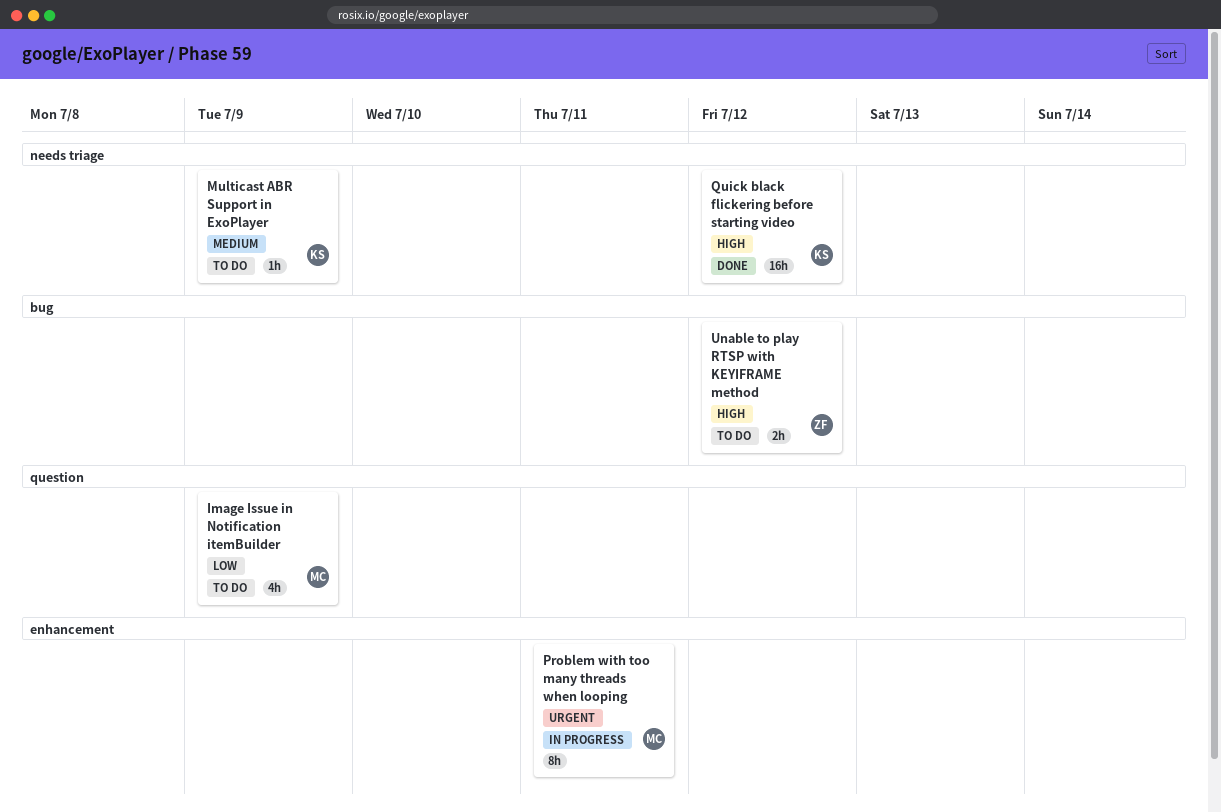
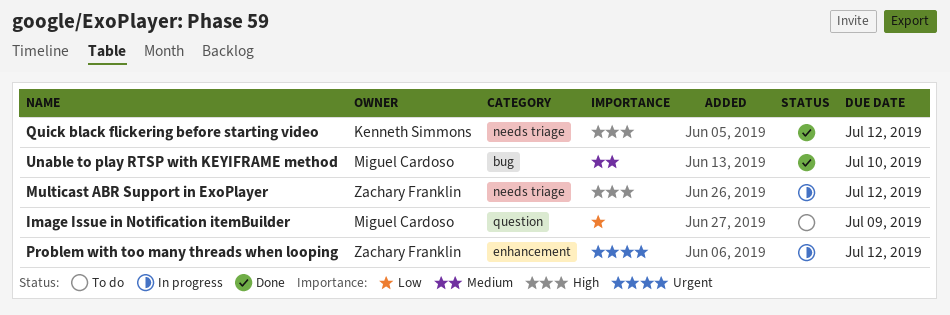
Multicast ABR Support in ExoPlayer, status: To do -> In progress
Multicast ABR Support in ExoPlayer, owner: Kenneth Simmons -> Zachary Franklin
Multicast ABR Support in ExoPlayer, priority: Medium -> High
Multicast ABR Support in ExoPlayer, due: Jul 9 -> Jul 12
Problem with too many threads when looping, owner: Miguel Cardoso -> Zachary Franklin
Problem with too many threads when looping, due: Jul 11 -> Jul 12
Unable to play RTSP with KEYIFRAME method, status: To do -> Done
Unable to play RTSP with KEYIFRAME method, owner: Zachary Franklin -> Miguel Cardoso
Unable to play RTSP with KEYIFRAME method, priority: High -> Medium
Unable to play RTSP with KEYIFRAME method, due: Jul 12 -> Jul 10

